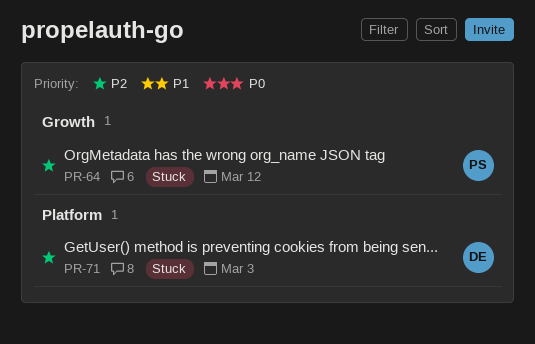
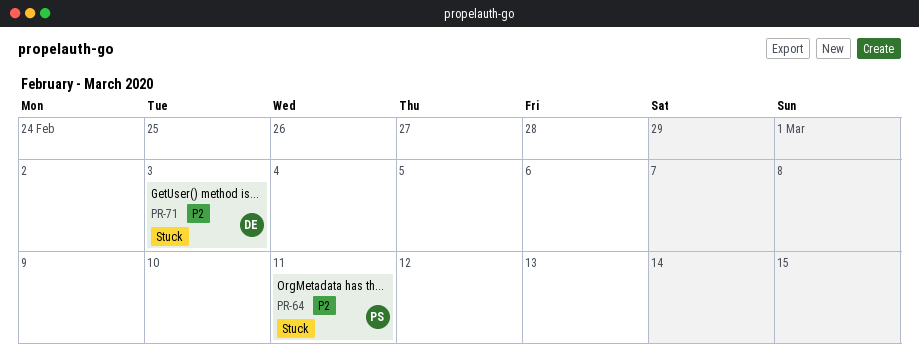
PR-64, due: Mar 12 -> Mar 11

